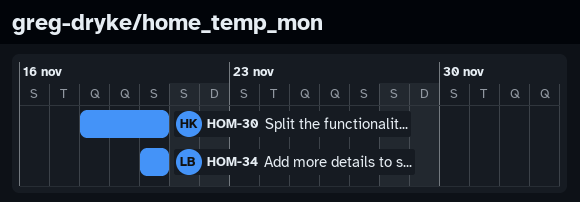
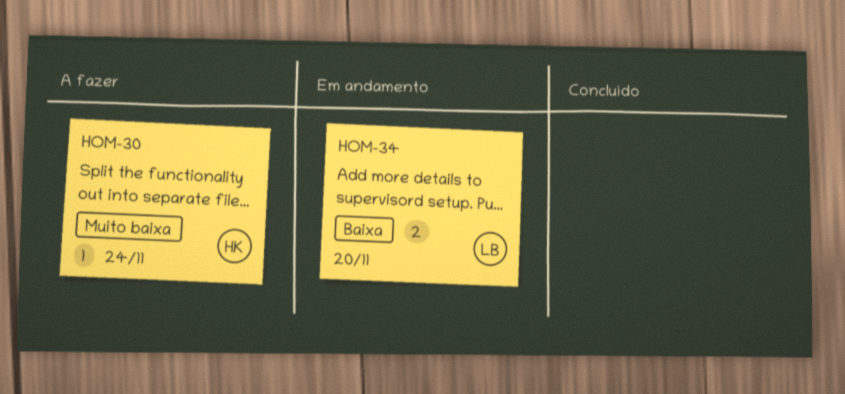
HOM-30, due: Nov 20 -> Nov 24

